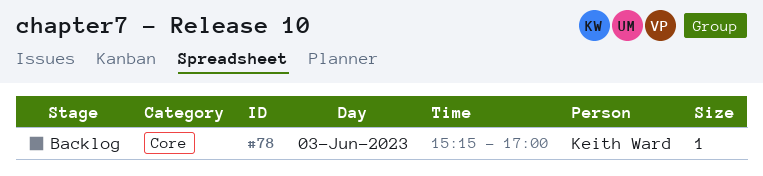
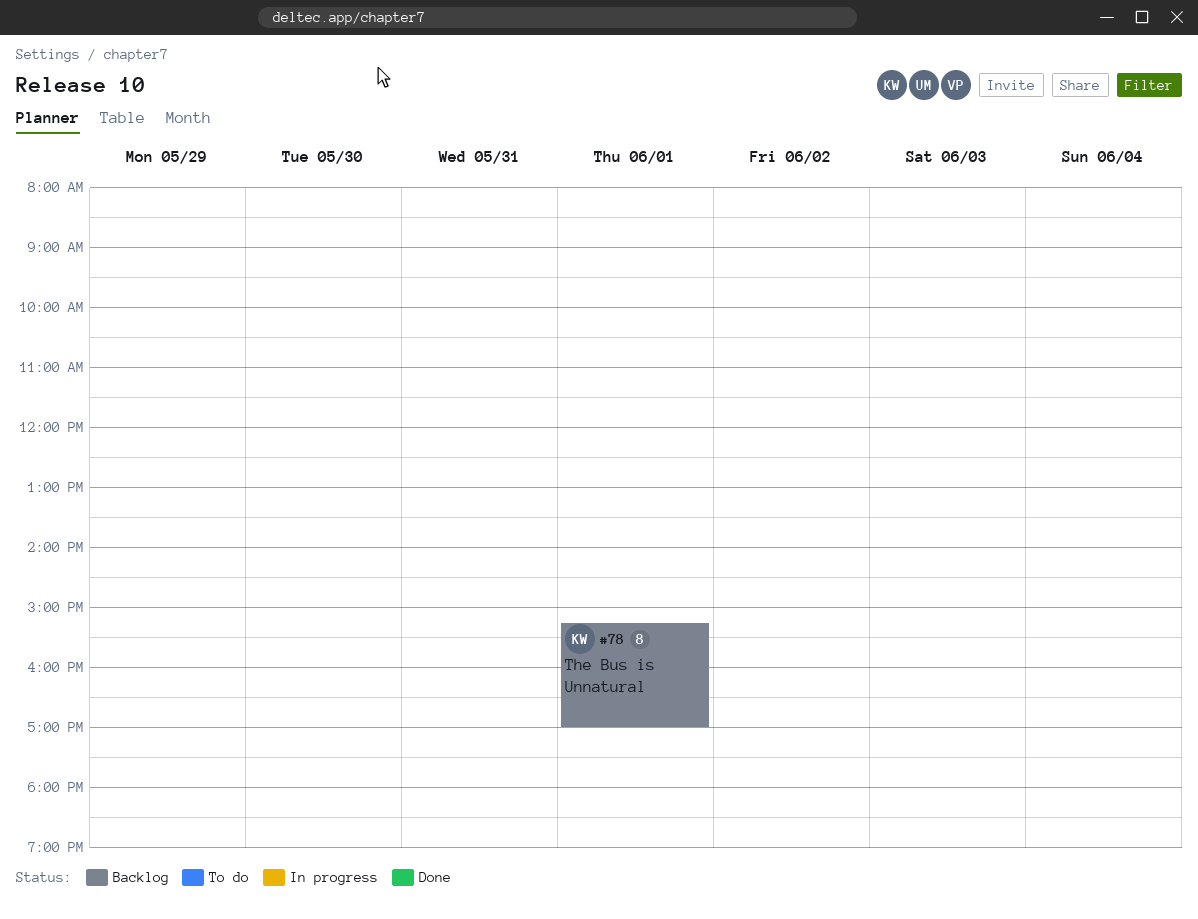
#78, estimate: 1 -> 8
#78, day: Jun 3 -> Jun 1

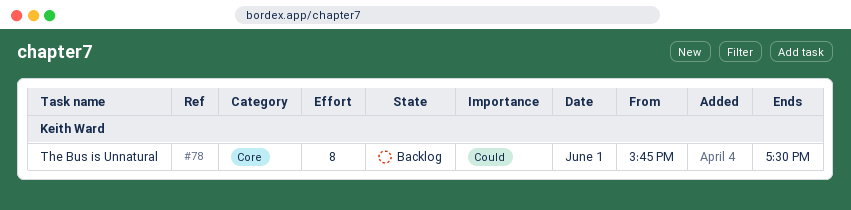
#78, begins: 15:15 -> 15:45
#78, ends: 17:00 -> 17:30

